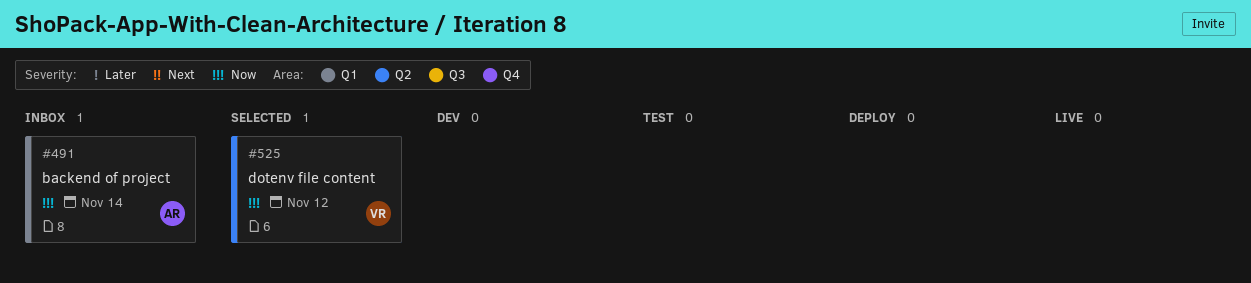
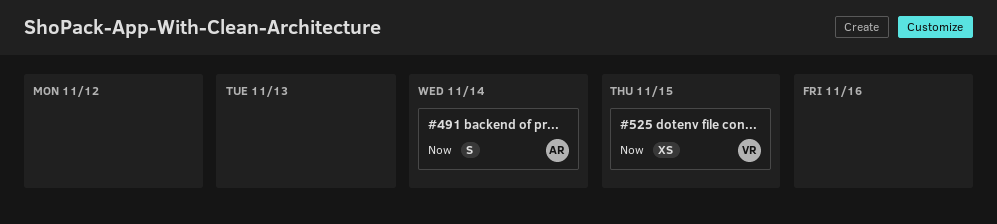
#525, due: Nov 12 -> Nov 15

